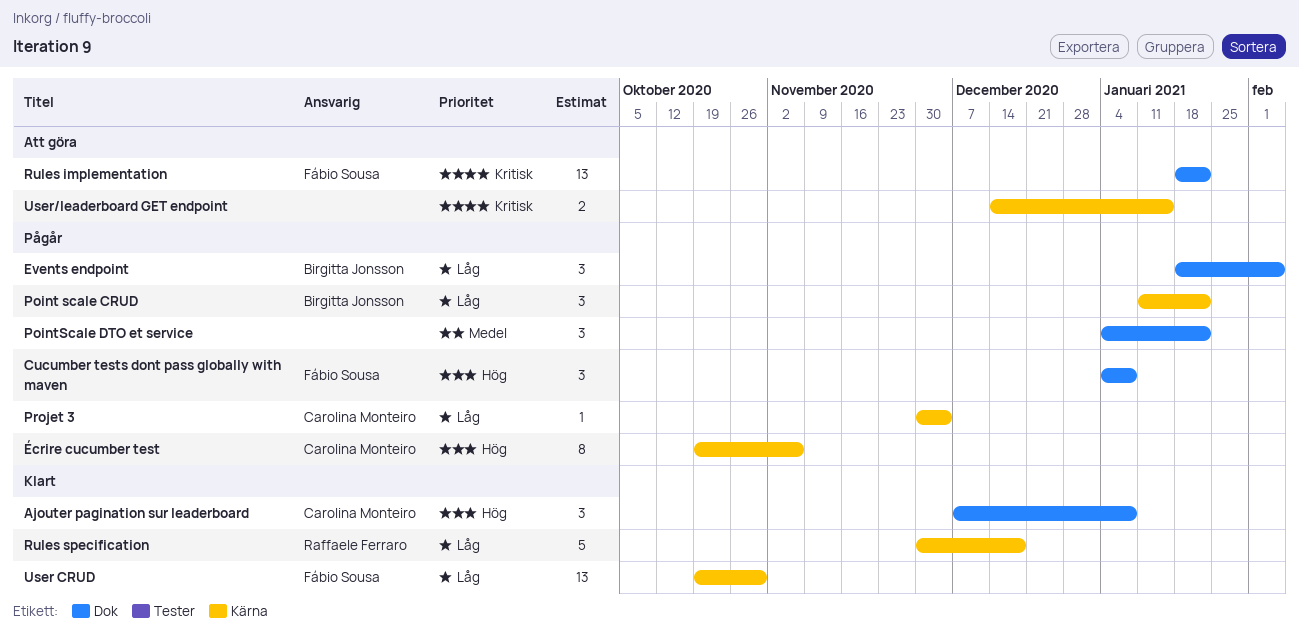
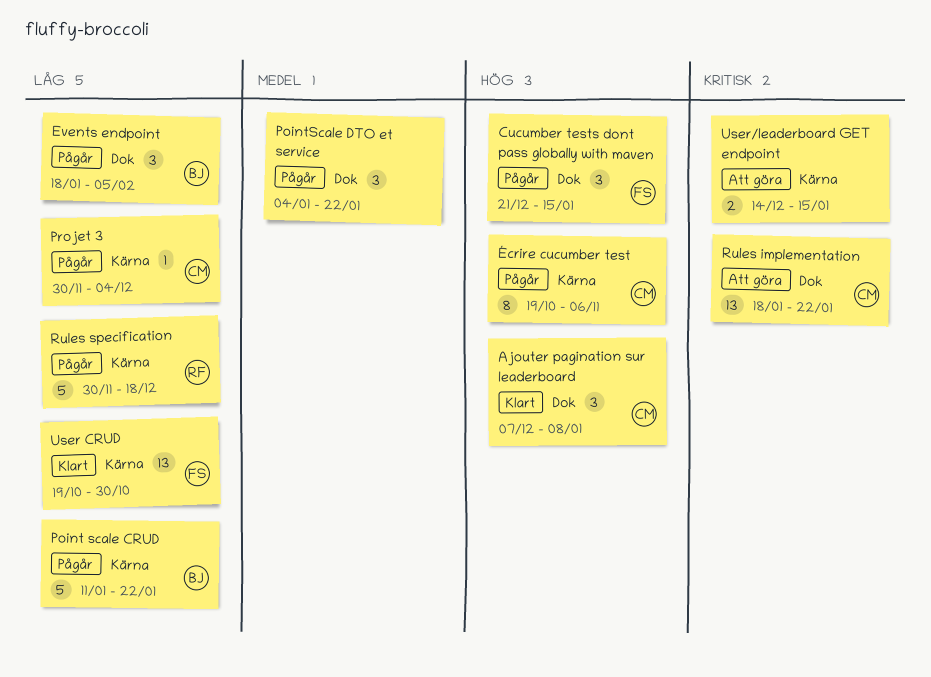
Cucumber tests dont pass globally with maven, start: Jan 4 -> Dec 21
Cucumber tests dont pass globally with maven, due: Jan 8 -> Jan 15
Point scale CRUD, estimate: 3 -> 5
Rules implementation, owner: Fábio Sousa -> Carolina Monteiro
Rules specification, status: Klart -> Pågår

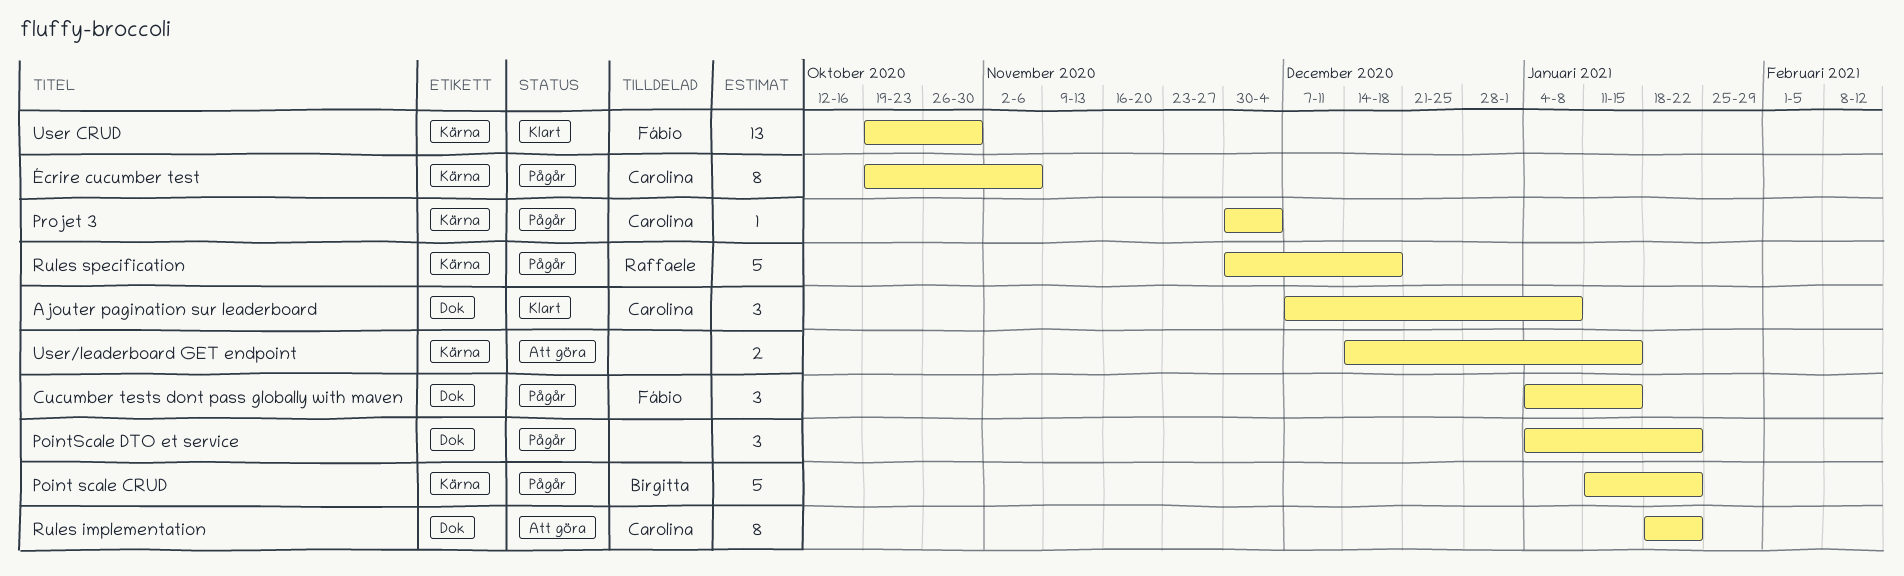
Cucumber tests dont pass globally with maven, start: Dec 21 -> Jan 4
Events endpoint: present -> none
Rules implementation, estimate: 13 -> 8

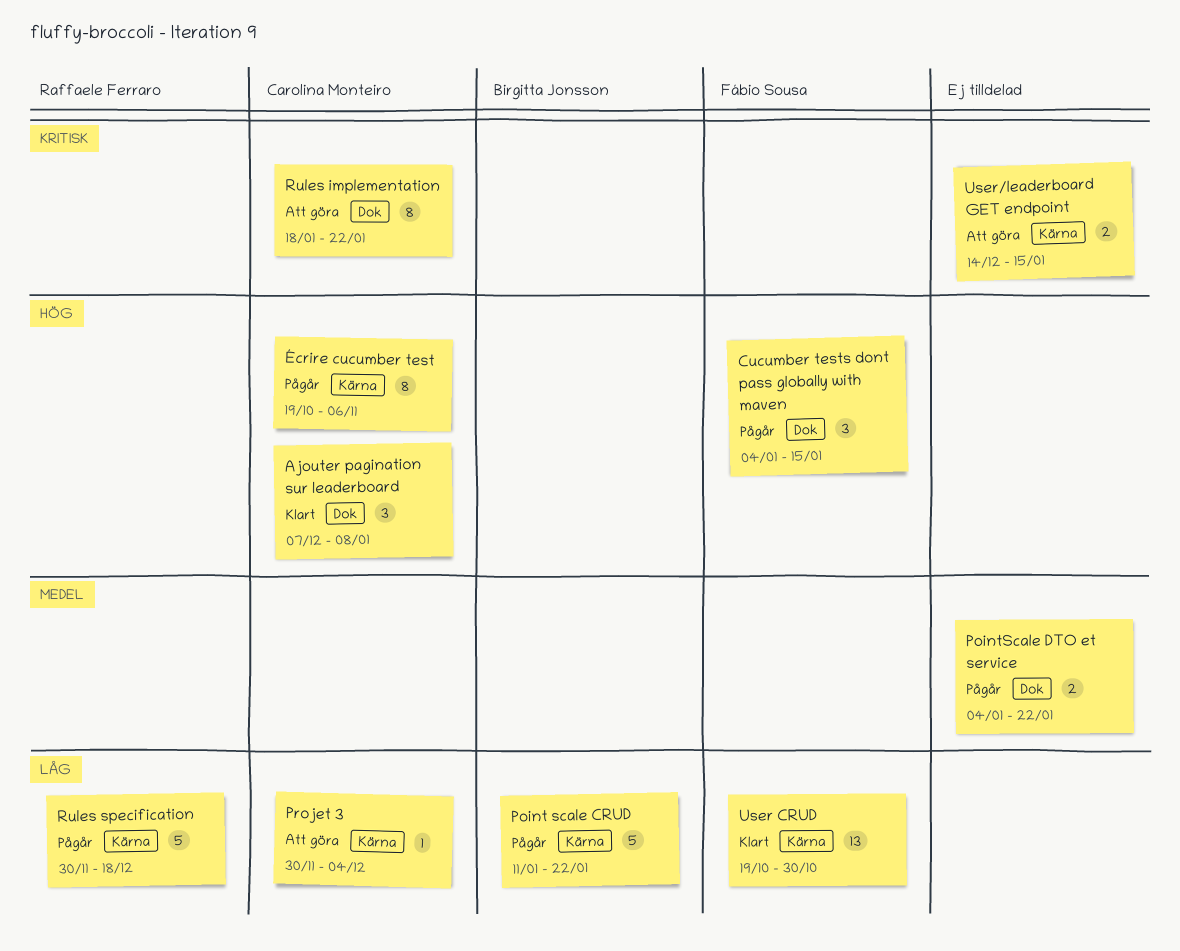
PointScale DTO et service, estimate: 3 -> 2
Projet 3, status: Pågår -> Att göra

